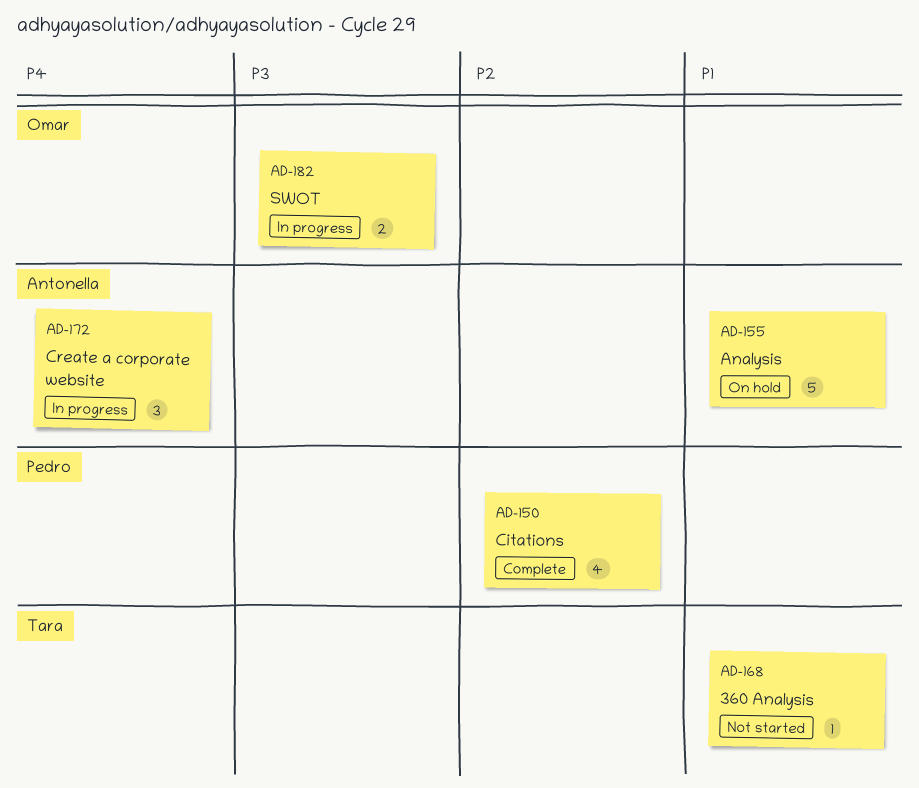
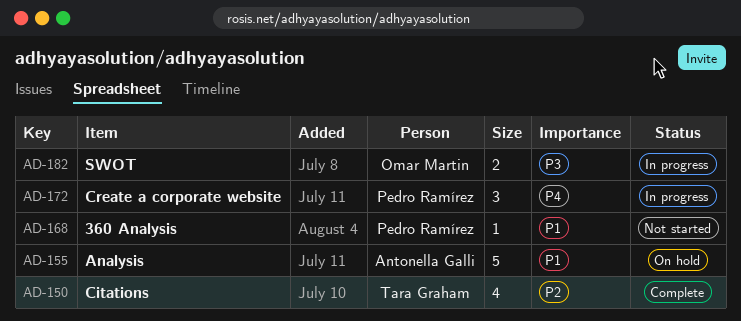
AD-150, owner: Pedro Ramírez -> Tara Graham
AD-168, owner: Tara Graham -> Pedro Ramírez
AD-172, owner: Antonella Galli -> Pedro Ramírez

